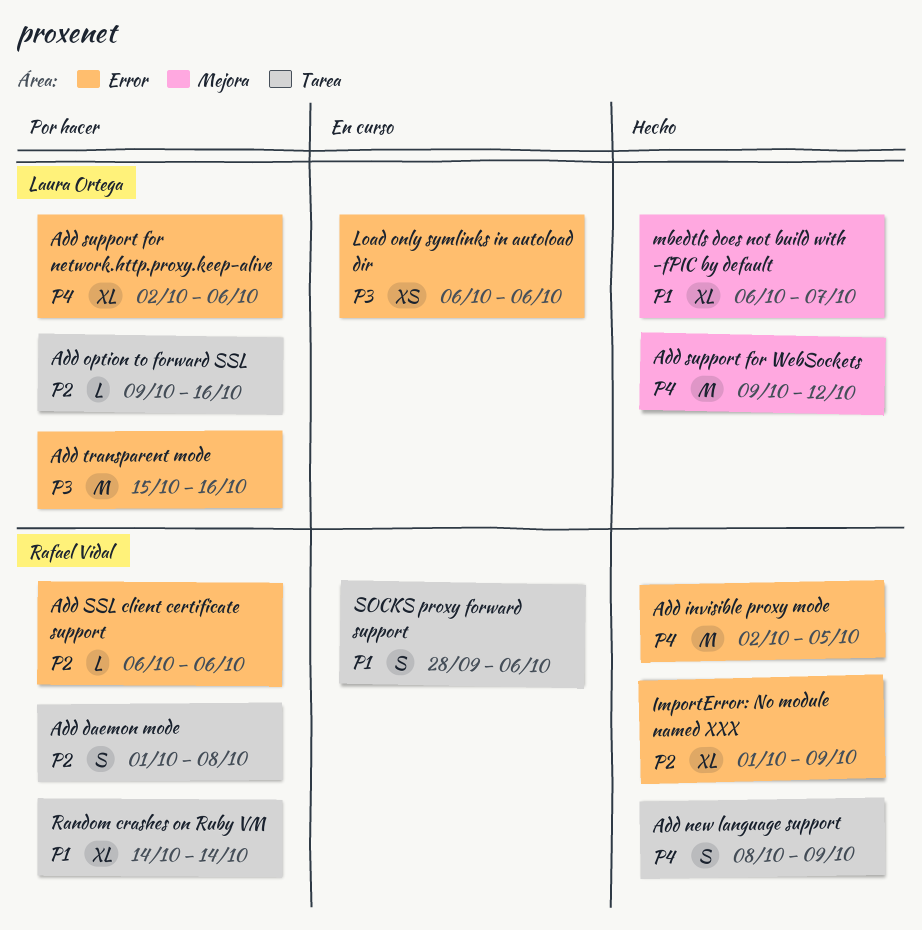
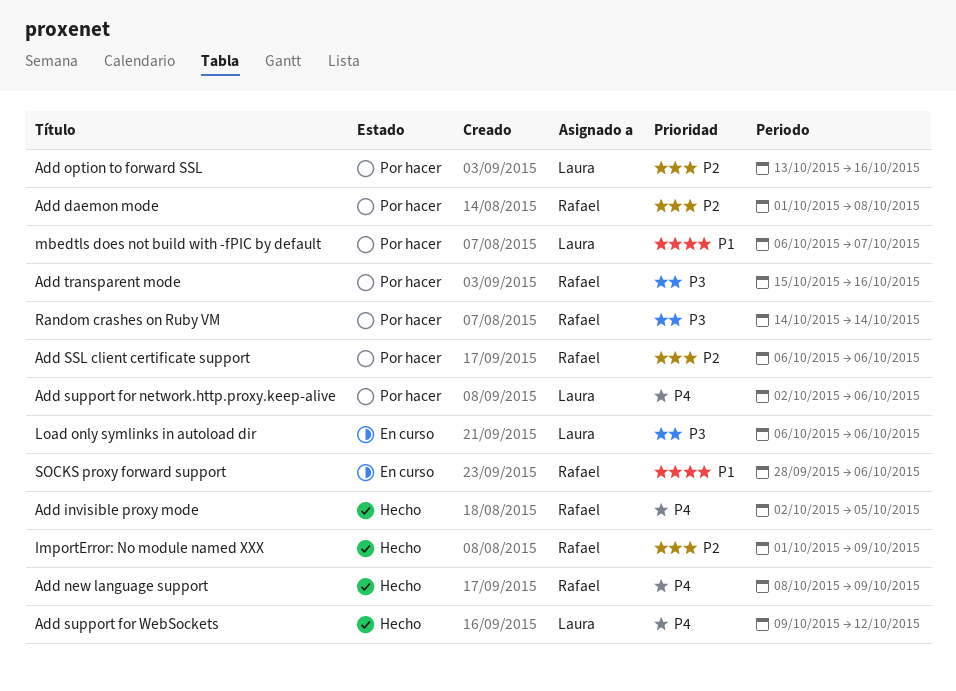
Add option to forward SSL, start: Oct 9 -> Oct 13
Add transparent mode, owner: Laura Ortega -> Rafael Vidal
mbedtls does not build with -fPIC by default, status: Hecho -> Por hacer
Random crashes on Ruby VM, priority: P1 -> P3

